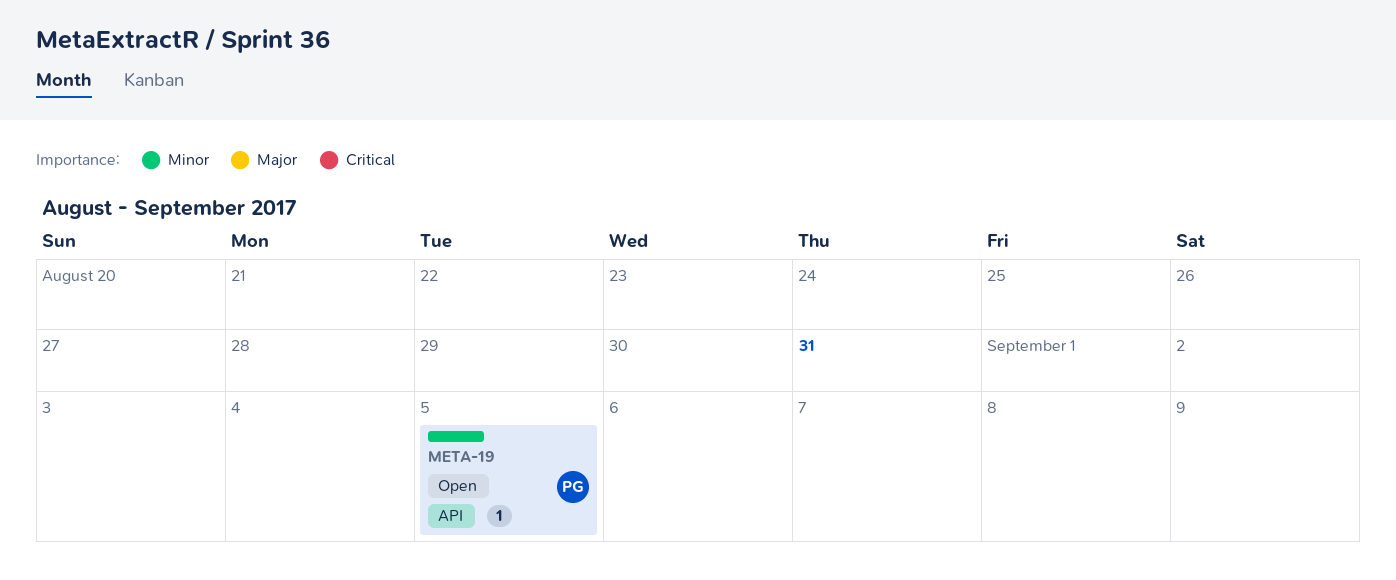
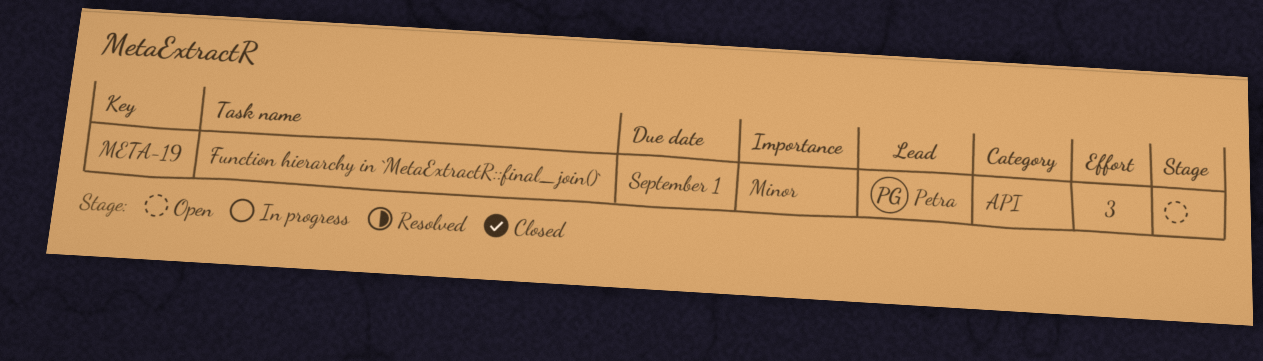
META-19, estimate: 1 -> 3
META-19, due: Sep 5 -> Sep 1

